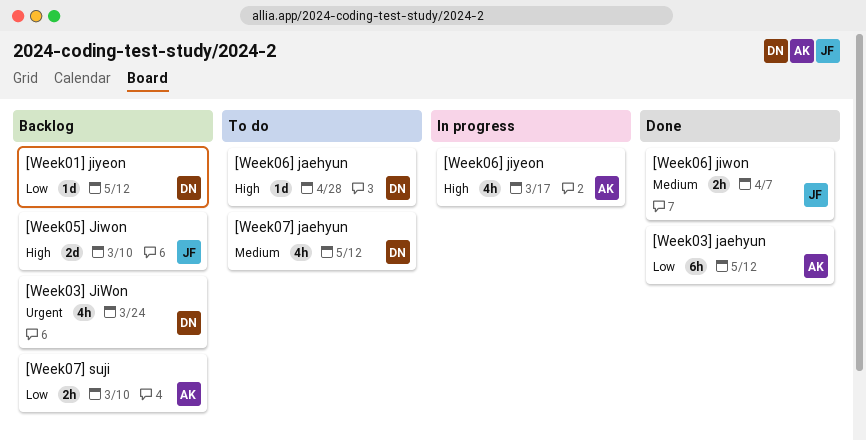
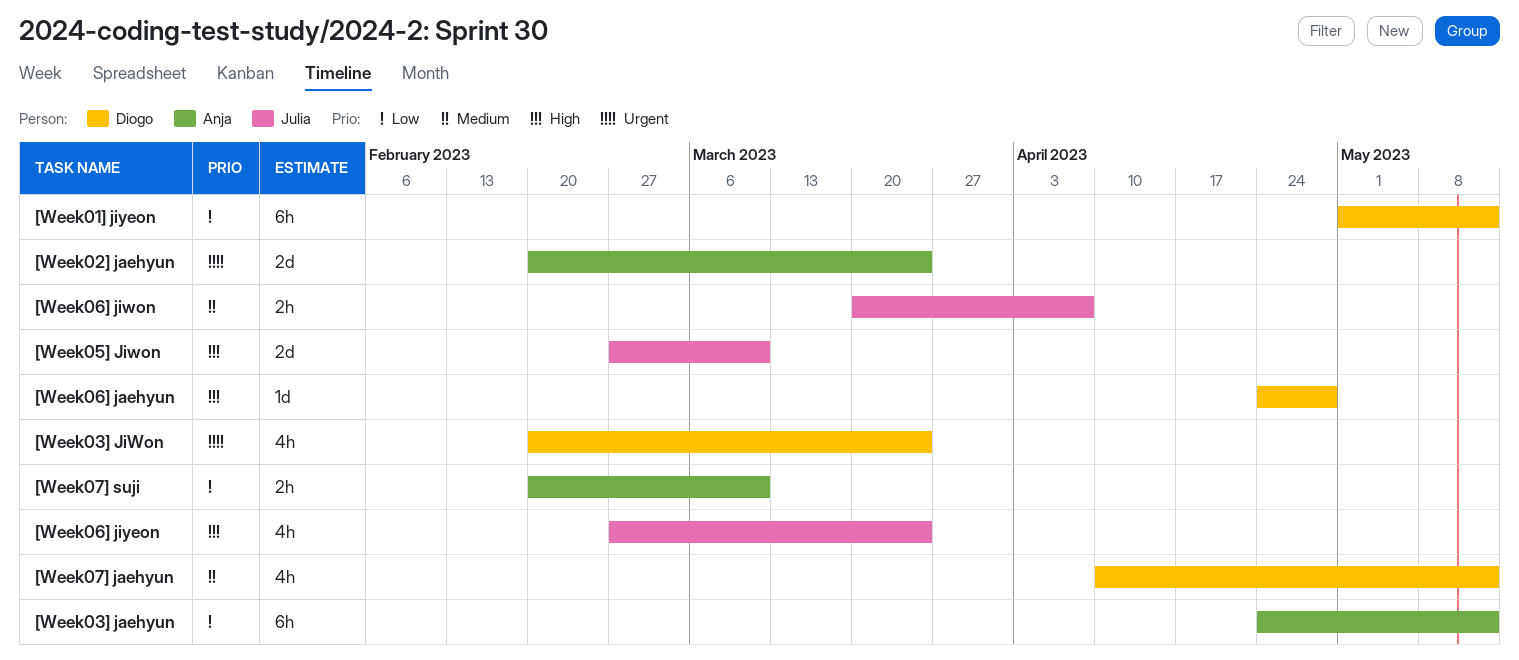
[Week01] jiyeon, estimate: 1d -> 6h
[Week02] jaehyun: none -> present
[Week06] jiyeon, owner: Anja -> Julia
[Week06] jiyeon, due: Mar 17 -> Mar 24

